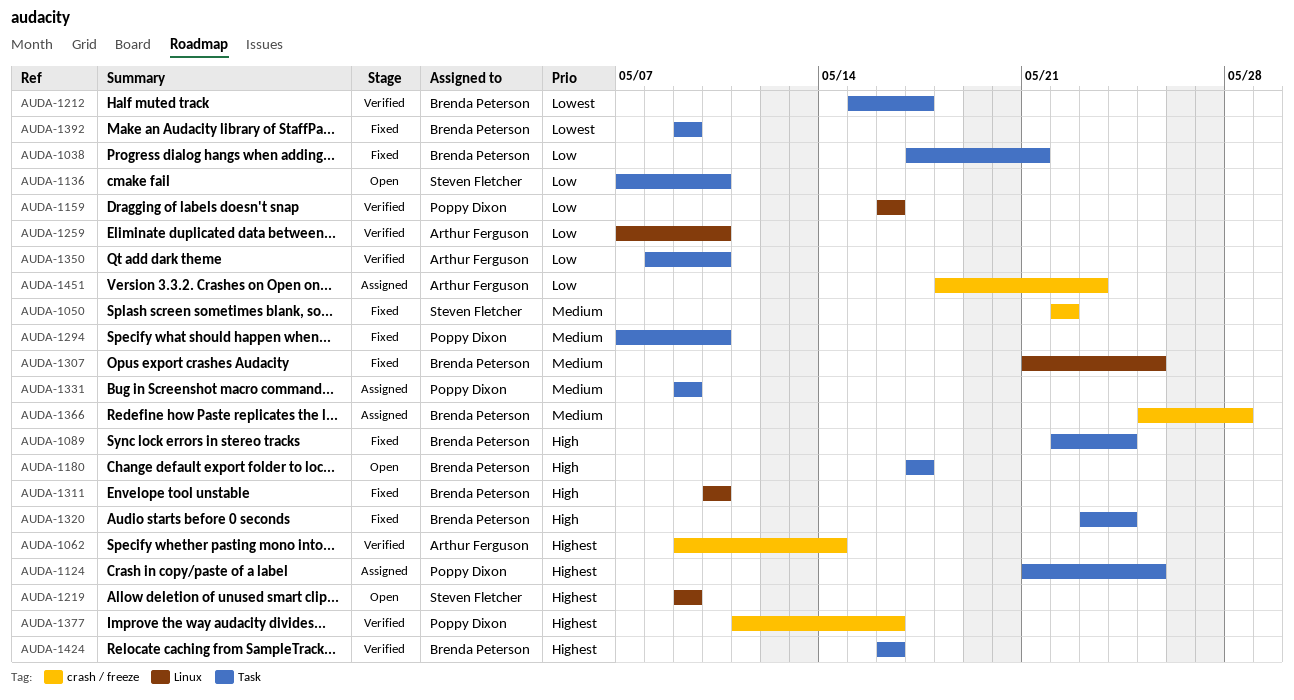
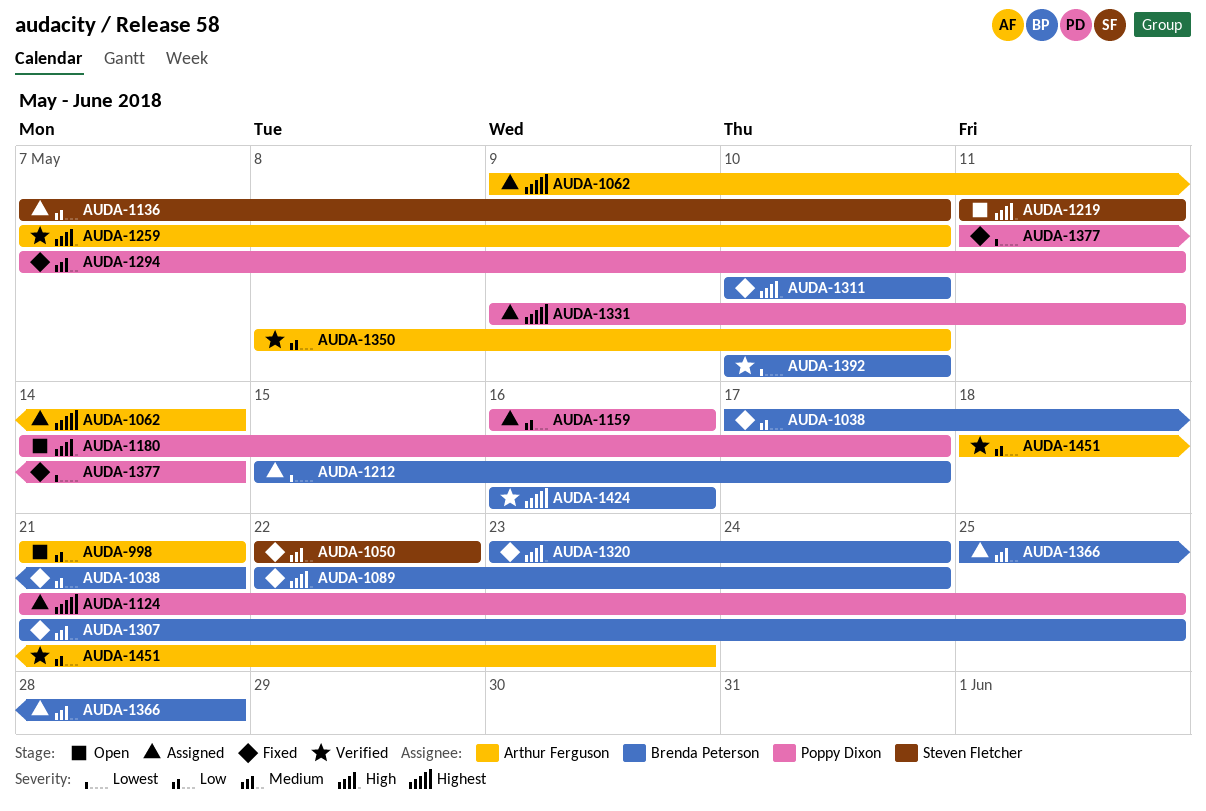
AUDA-998: none -> present
AUDA-1062, status: Verified -> Assigned
AUDA-1136, status: Open -> Assigned
AUDA-1159, status: Verified -> Assigned
AUDA-1180, owner: Brenda Peterson -> Poppy Dixon
AUDA-1180, start: May 17 -> May 14
AUDA-1212, status: Verified -> Assigned
AUDA-1219, priority: Highest -> High
AUDA-1219, start: May 9 -> May 11
AUDA-1219, due: May 9 -> May 11
AUDA-1259, priority: Low -> High
AUDA-1294, due: May 10 -> May 11
AUDA-1331, priority: Medium -> Highest
AUDA-1331, due: May 9 -> May 11
AUDA-1377, status: Verified -> Fixed
AUDA-1377, priority: Highest -> Lowest
AUDA-1377, due: May 16 -> May 14
AUDA-1392, status: Fixed -> Verified
AUDA-1392, start: May 9 -> May 10
AUDA-1392, due: May 9 -> May 10
AUDA-1451, status: Assigned -> Verified

